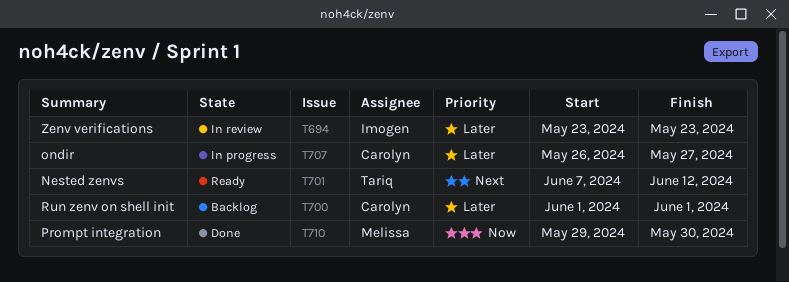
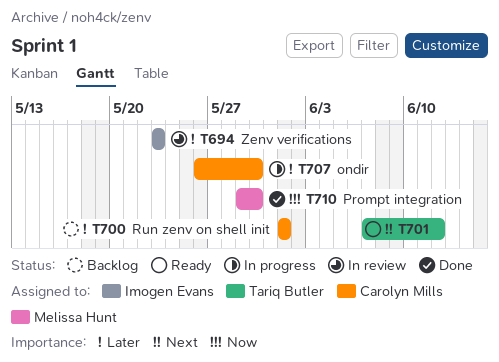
T707, due: May 27 -> May 30

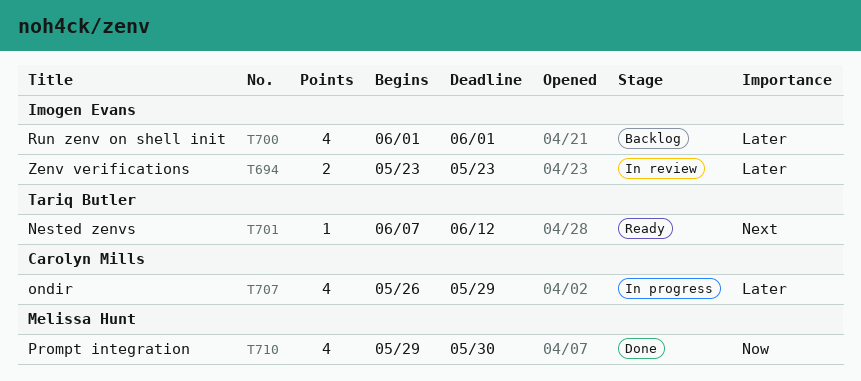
T700, owner: Carolyn Mills -> Imogen Evans
T707, due: May 30 -> May 29

